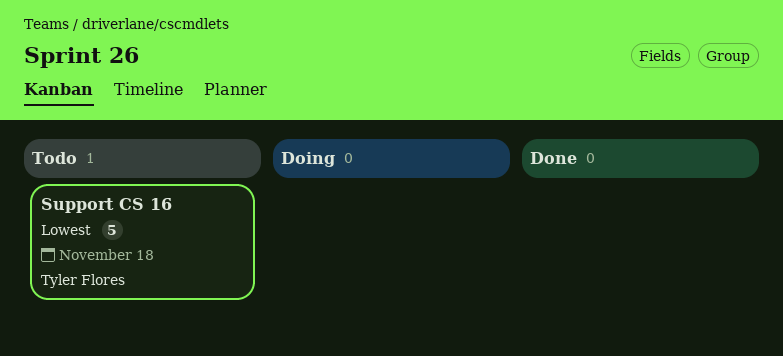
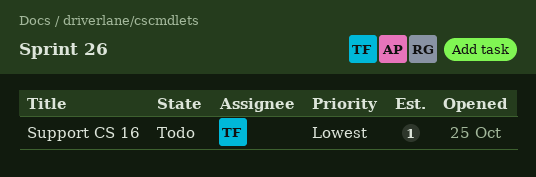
Support CS 16, estimate: 5 -> 1

